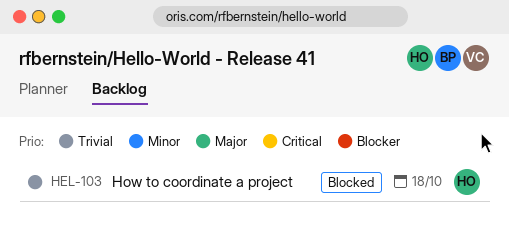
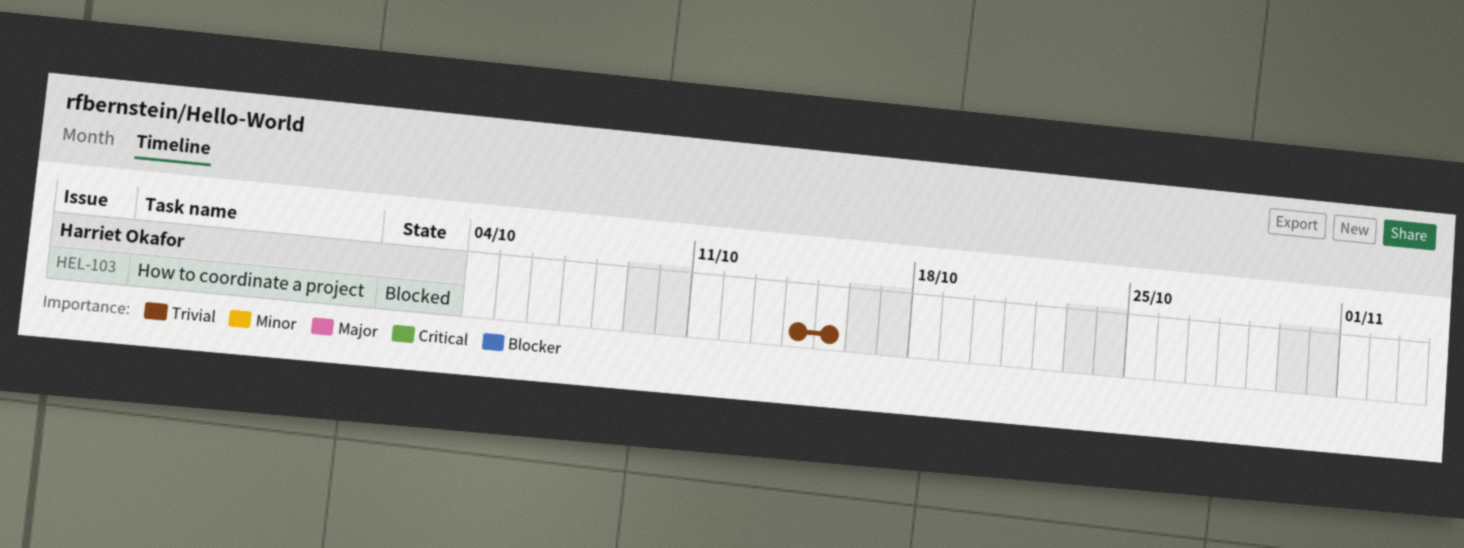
HEL-103, due: Oct 18 -> Oct 15

